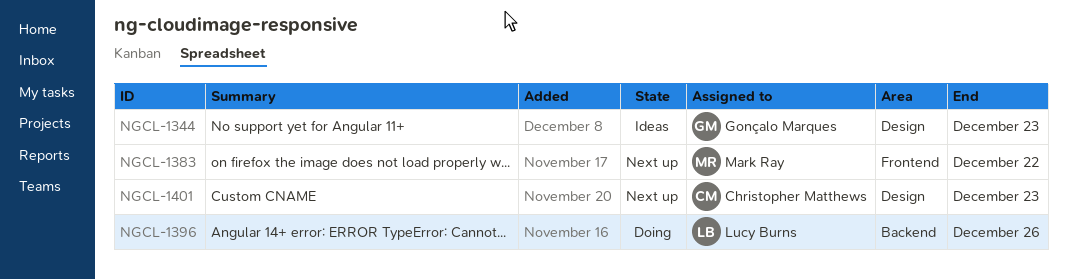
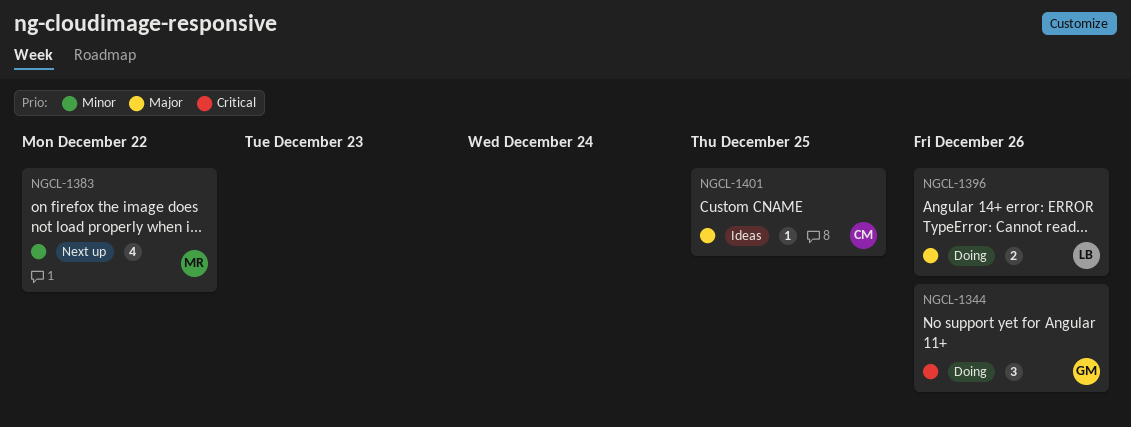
NGCL-1344, status: Ideas -> Doing
NGCL-1344, due: Dec 23 -> Dec 26
NGCL-1401, status: Next up -> Ideas
NGCL-1401, due: Dec 23 -> Dec 25

